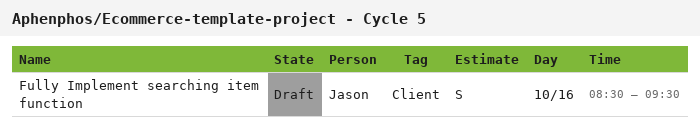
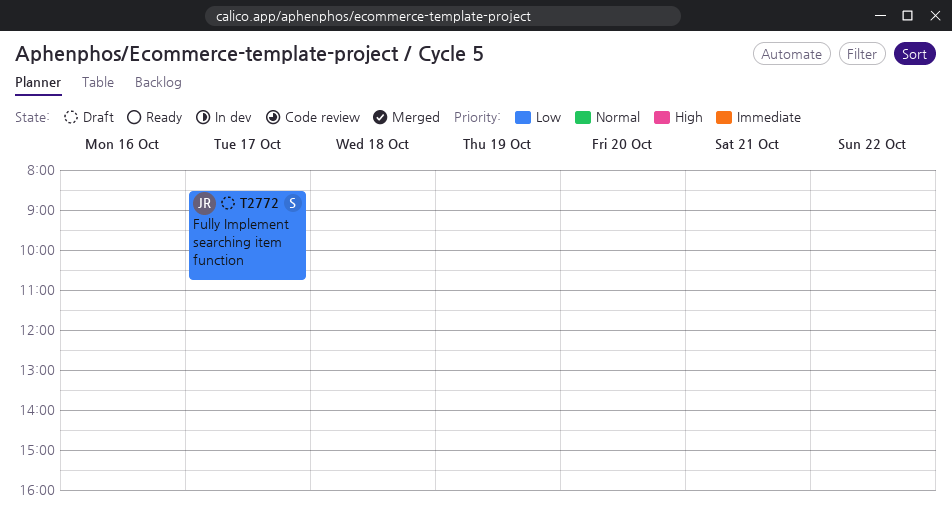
Fully Implement searching item function, day: Oct 16 -> Oct 17
Fully Implement searching item function, ends: 09:30 -> 10:45

